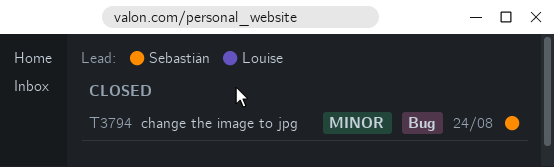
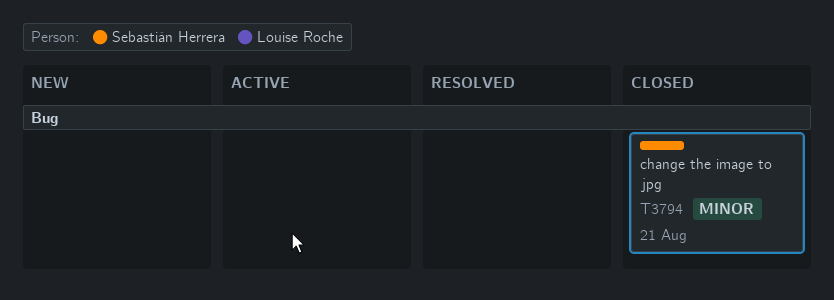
T3794, day: Aug 24 -> Aug 21

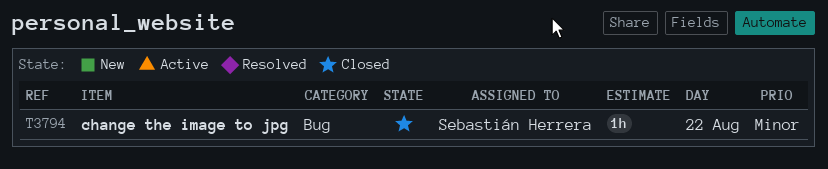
T3794, day: Aug 21 -> Aug 22

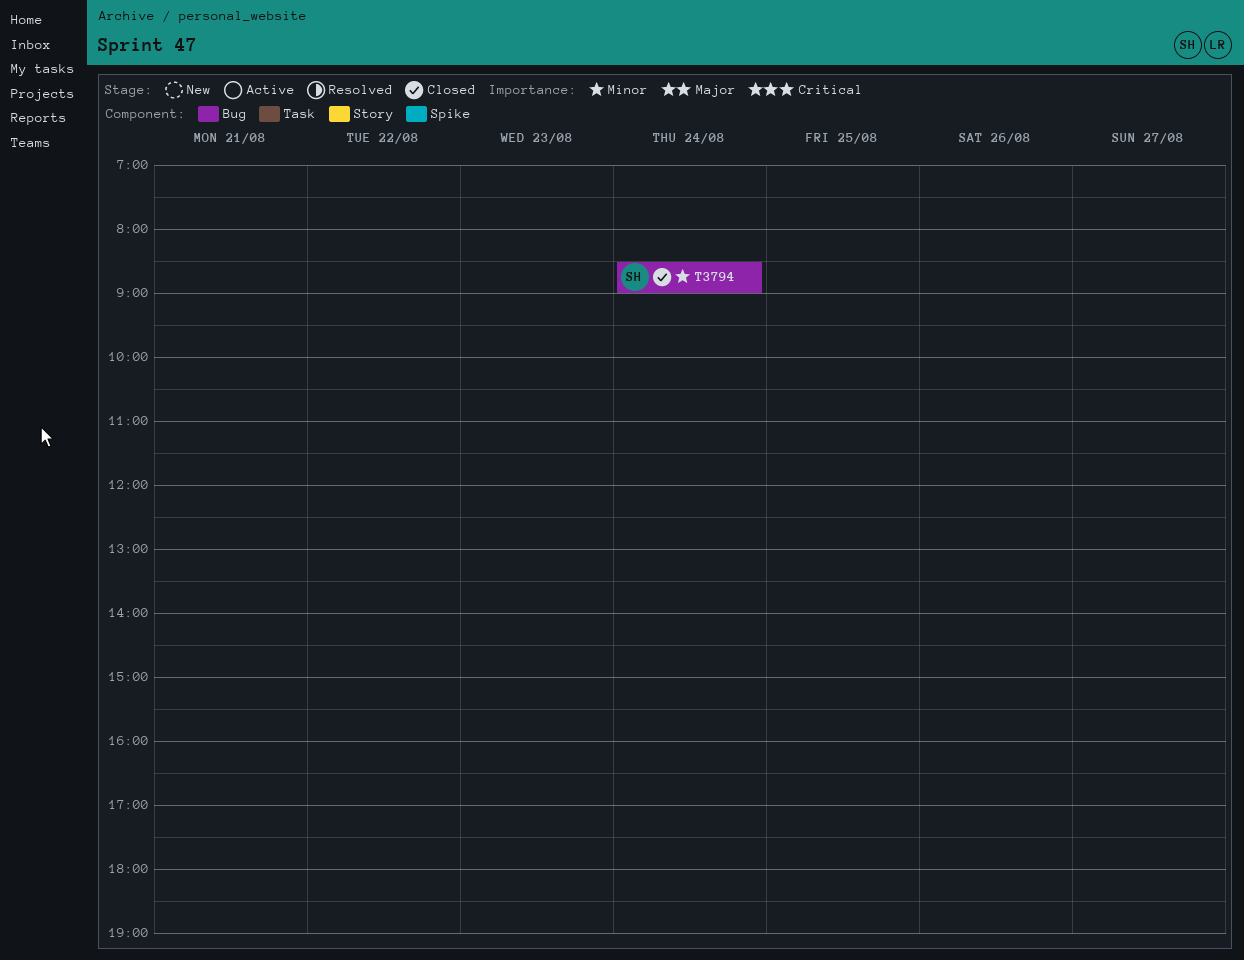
T3794, day: Aug 22 -> Aug 24

